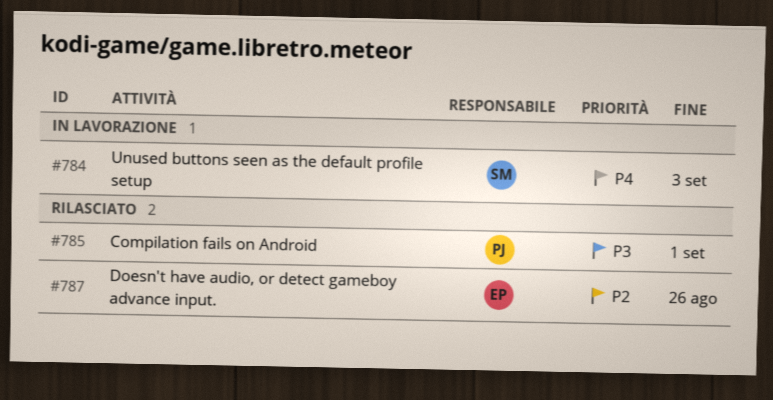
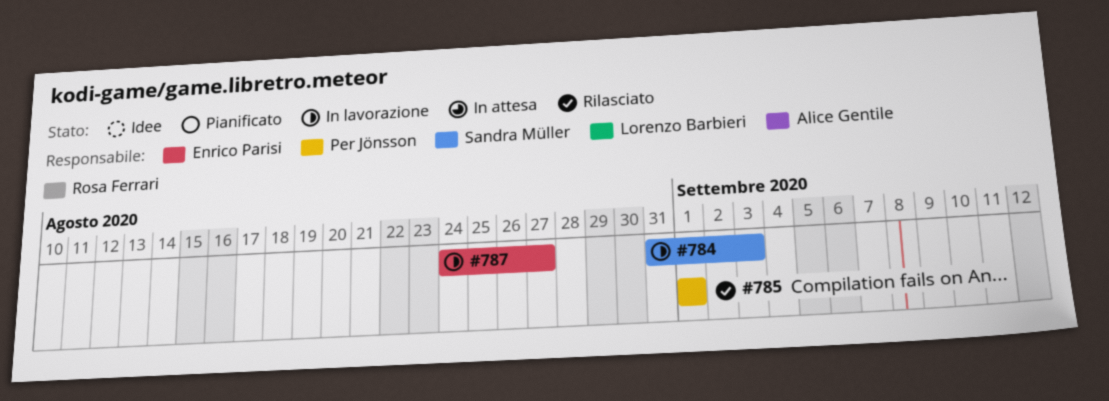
#787, status: Rilasciato -> In lavorazione
#787, due: Aug 26 -> Aug 27

